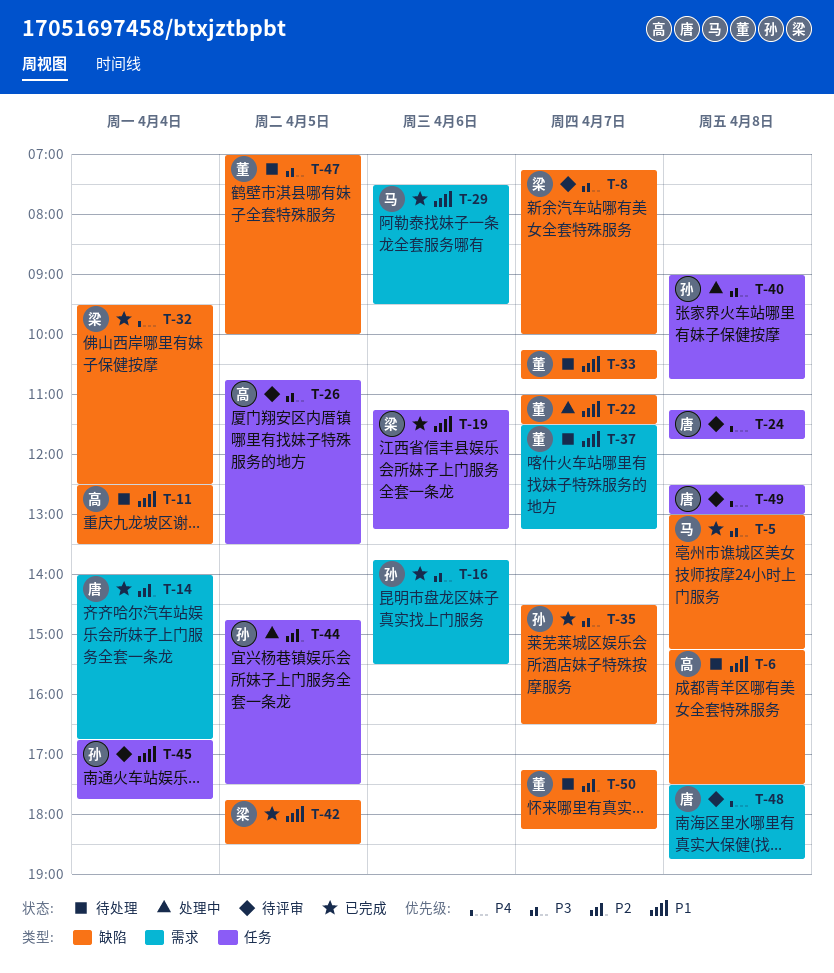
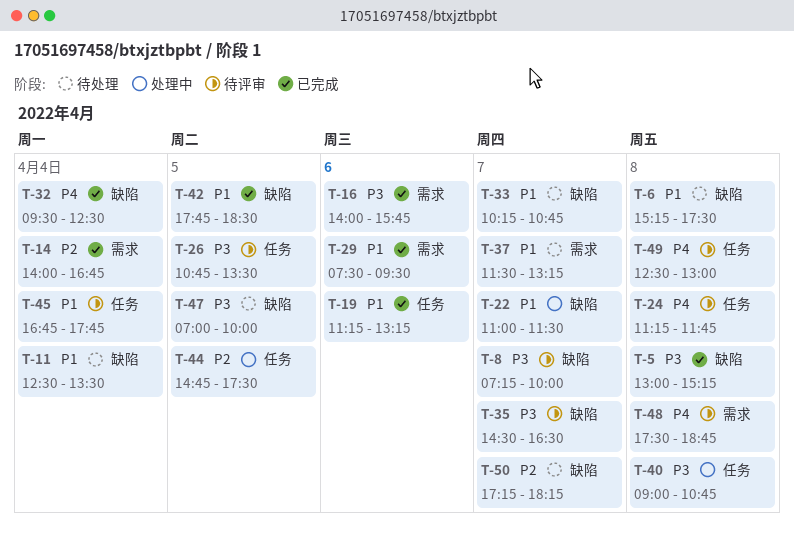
T-16, begins: 13:45 -> 14:00
T-16, ends: 15:30 -> 15:45
T-35, status: 已完成 -> 待评审

